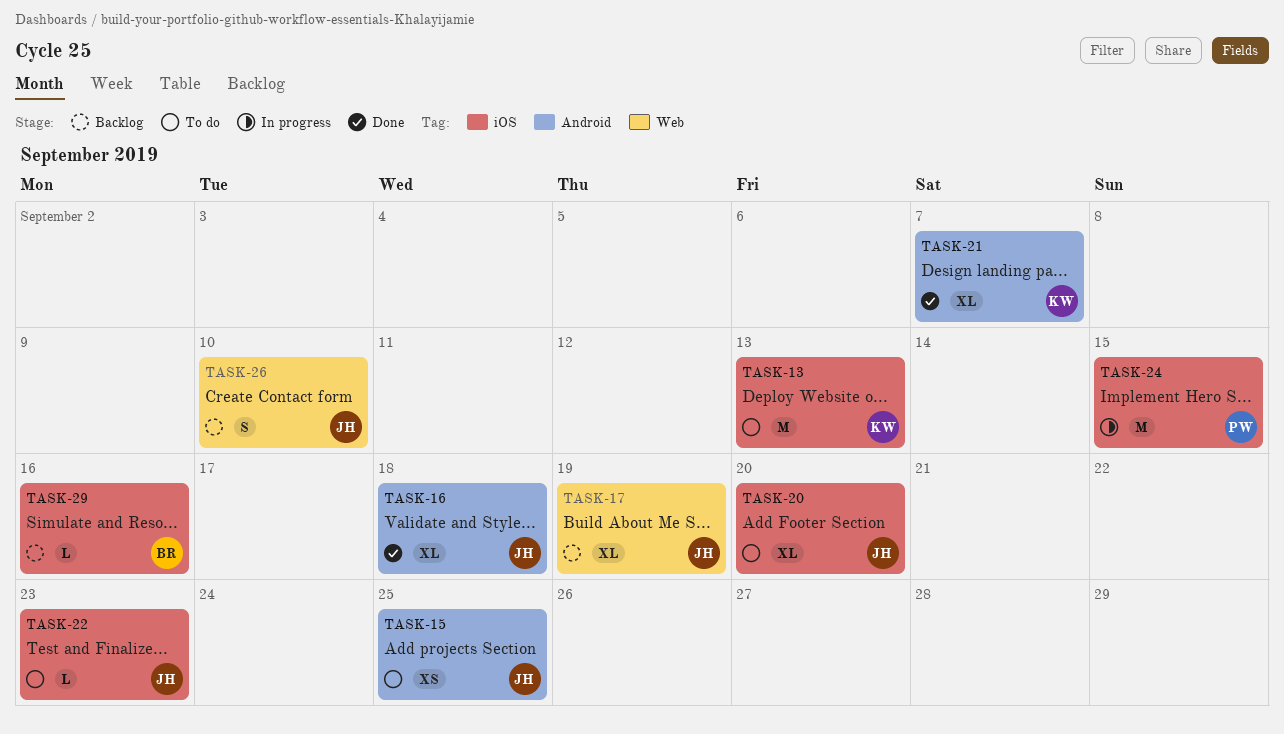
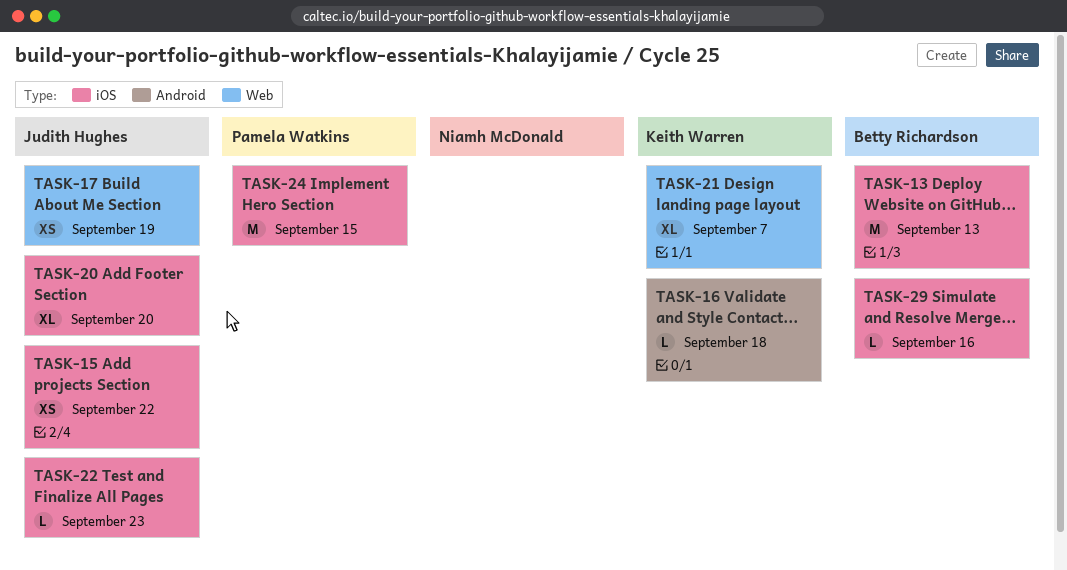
TASK-13, owner: Keith Warren -> Betty Richardson
TASK-15, label: Android -> iOS
TASK-15, due: Sep 25 -> Sep 22
TASK-16, owner: Judith Hughes -> Keith Warren
TASK-16, estimate: XL -> L
TASK-17, estimate: XL -> XS
TASK-21, label: Android -> Web
TASK-26: present -> none

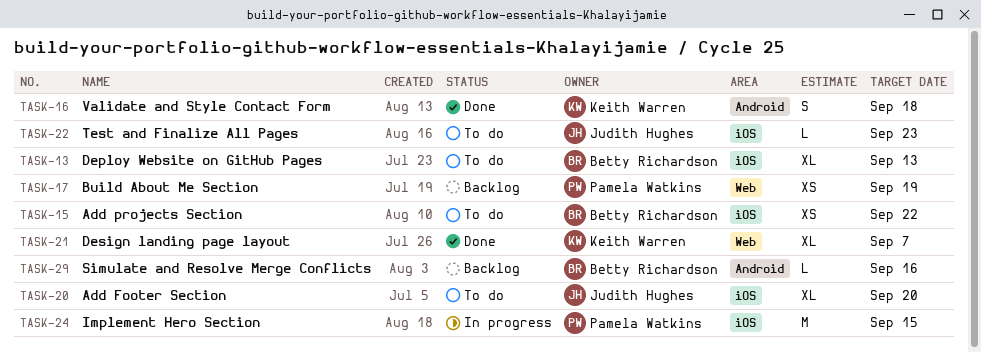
TASK-13, estimate: M -> XL
TASK-15, owner: Judith Hughes -> Betty Richardson
TASK-16, estimate: L -> S
TASK-17, owner: Judith Hughes -> Pamela Watkins
TASK-29, label: iOS -> Android

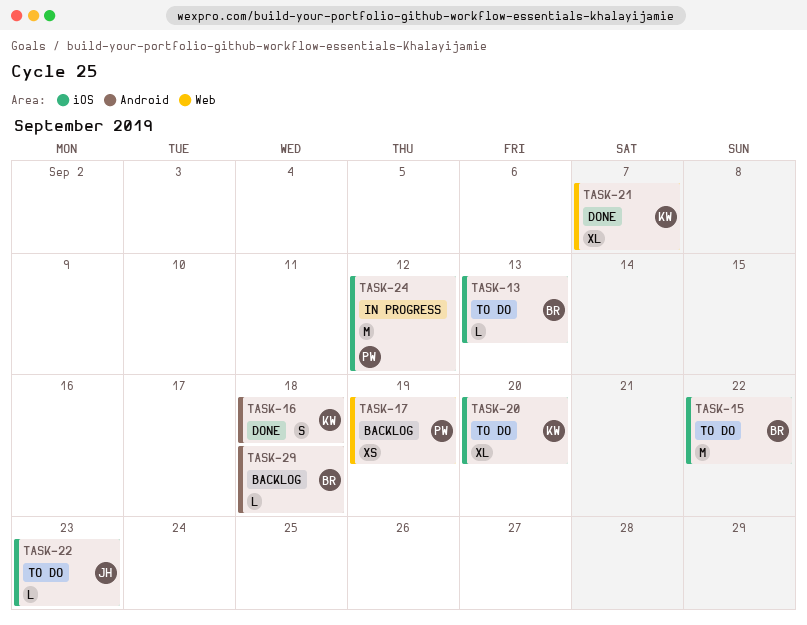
TASK-13, estimate: XL -> L
TASK-15, estimate: XS -> M
TASK-20, owner: Judith Hughes -> Keith Warren
TASK-24, due: Sep 15 -> Sep 12
TASK-29, due: Sep 16 -> Sep 18

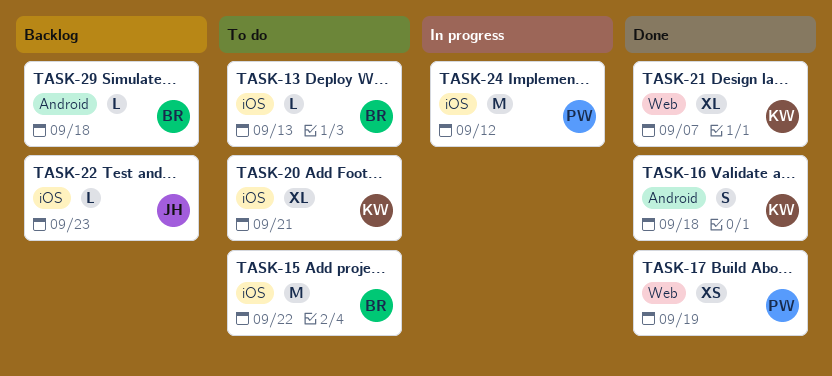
TASK-17, status: Backlog -> Done
TASK-20, due: Sep 20 -> Sep 21
TASK-22, status: To do -> Backlog

